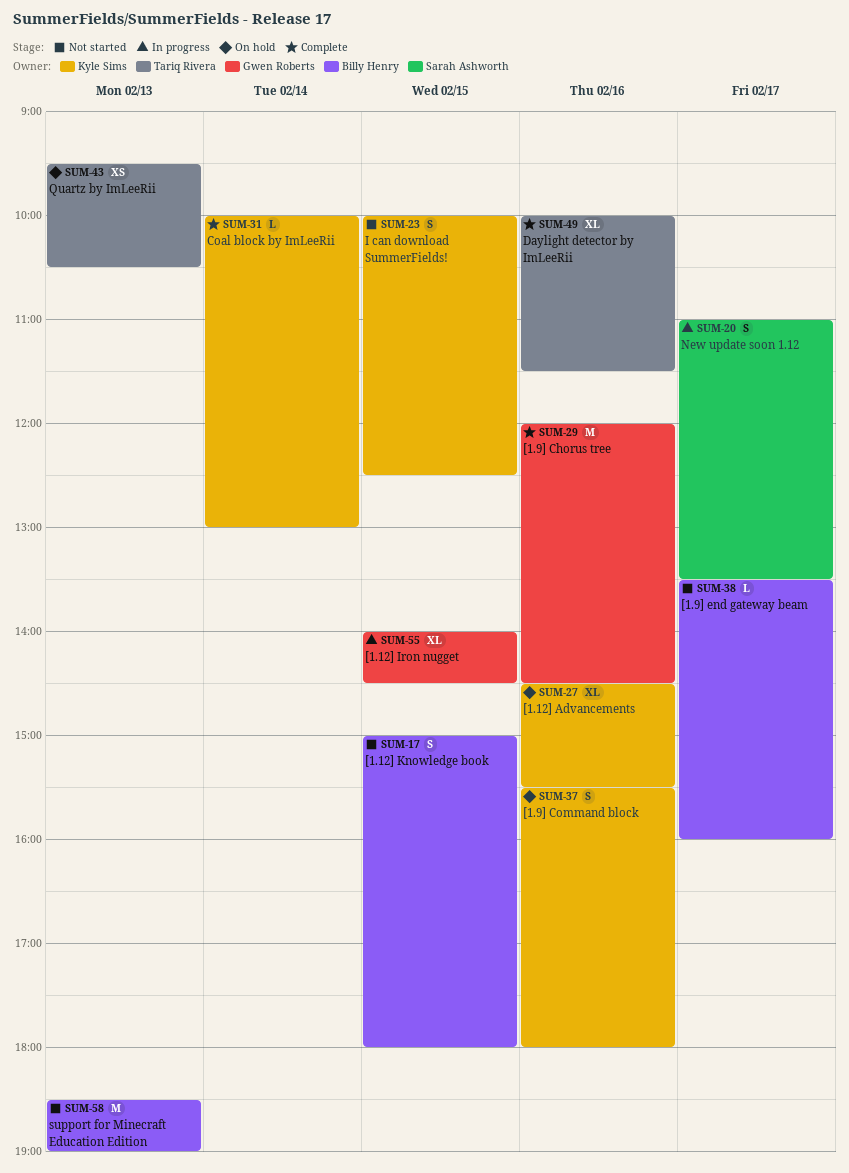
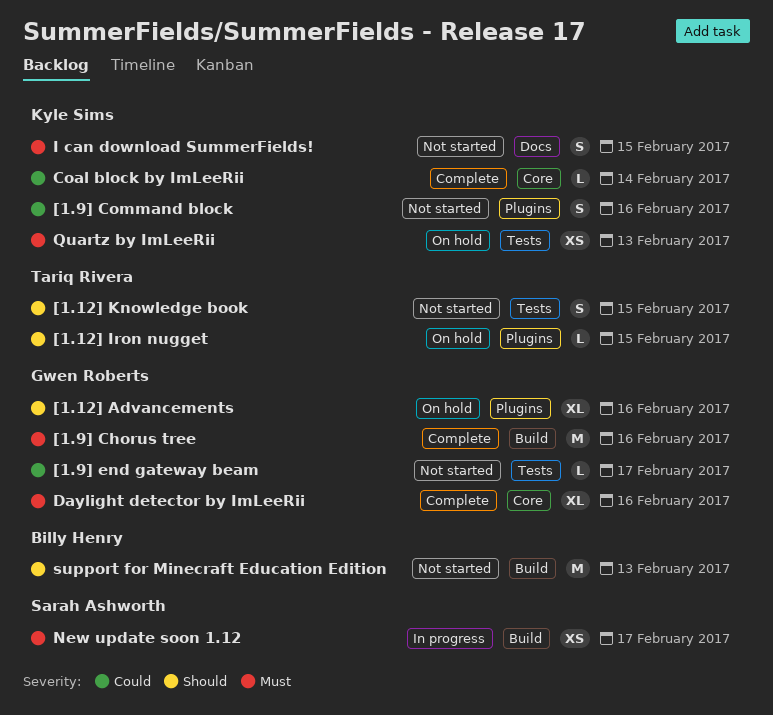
[1.12] Advancements, owner: Kyle Sims -> Gwen Roberts
[1.12] Iron nugget, status: In progress -> On hold
[1.12] Iron nugget, owner: Gwen Roberts -> Tariq Rivera
[1.12] Iron nugget, estimate: XL -> L
[1.12] Knowledge book, owner: Billy Henry -> Tariq Rivera
[1.9] Command block, status: On hold -> Not started
[1.9] end gateway beam, owner: Billy Henry -> Gwen Roberts
Daylight detector by ImLeeRii, owner: Tariq Rivera -> Gwen Roberts
New update soon 1.12, estimate: S -> XS
Quartz by ImLeeRii, owner: Tariq Rivera -> Kyle Sims

